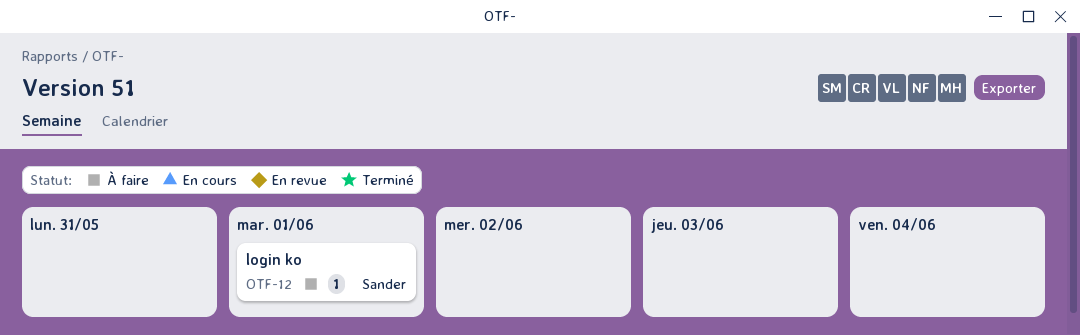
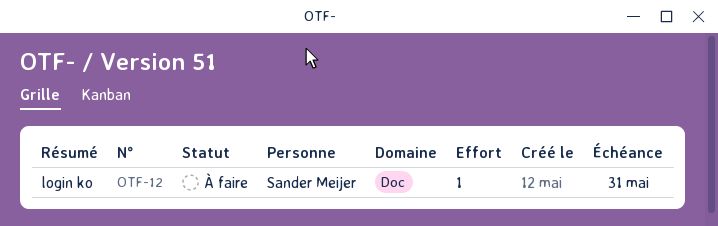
OTF-12, due: Jun 1 -> May 31

